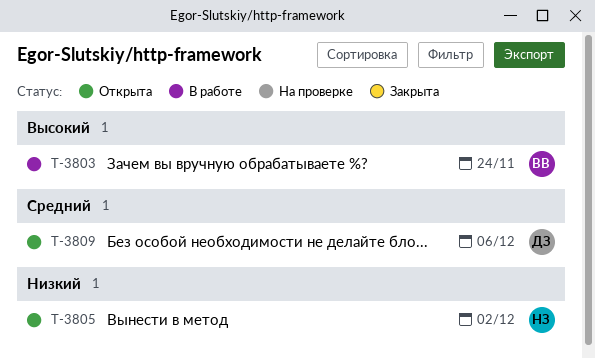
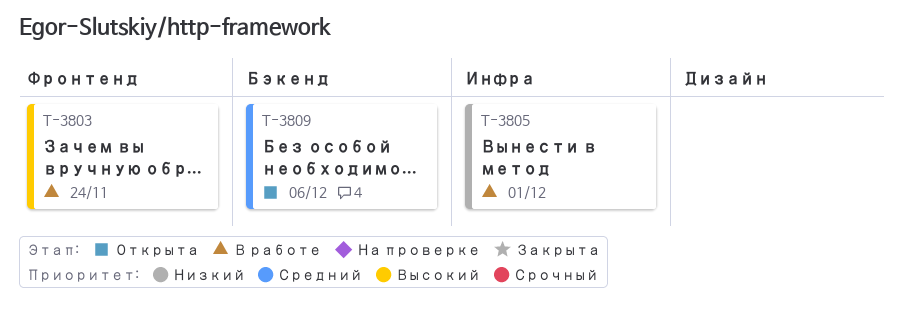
T-3805, status: Открыта -> В работе
T-3805, due: Dec 2 -> Dec 1

